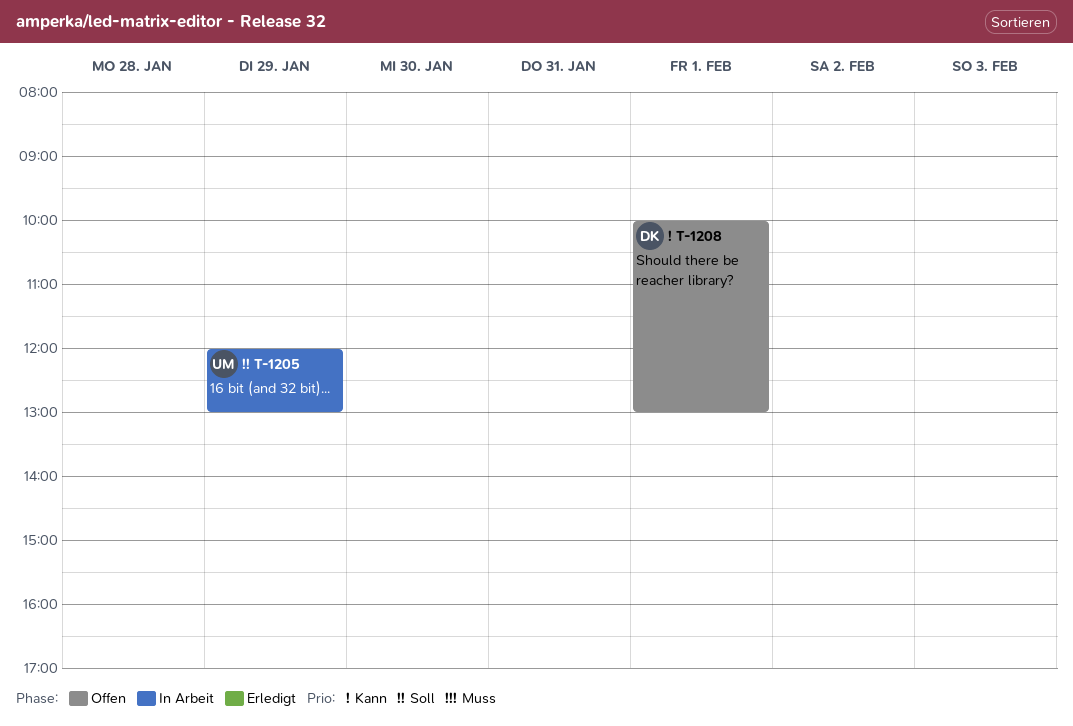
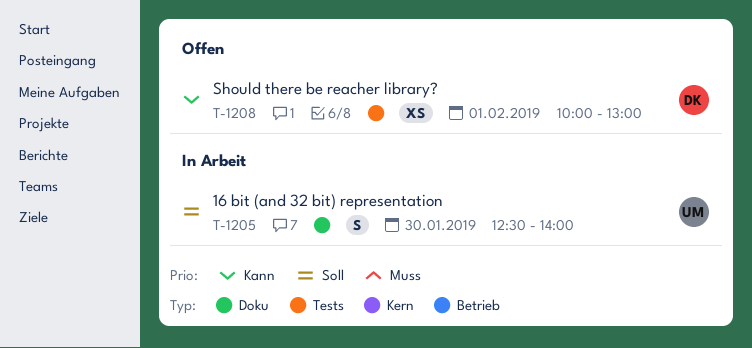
T-1205, day: Jan 29 -> Jan 30
T-1205, begins: 12:00 -> 12:30
T-1205, ends: 13:00 -> 14:00

